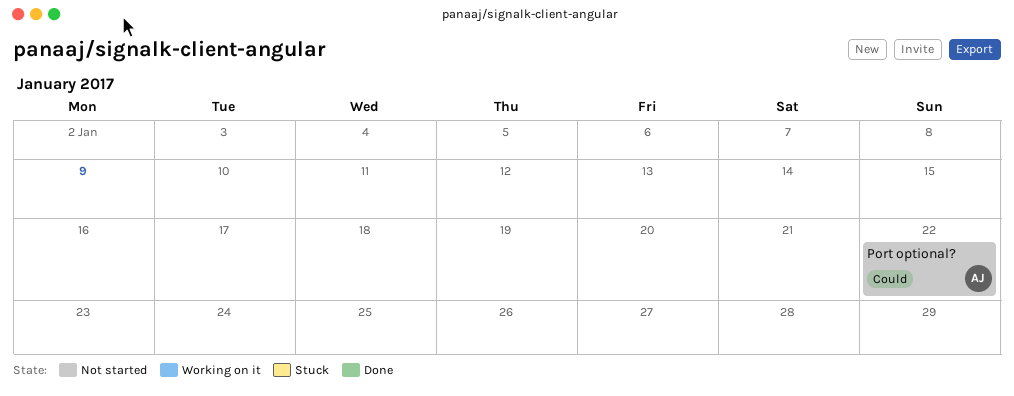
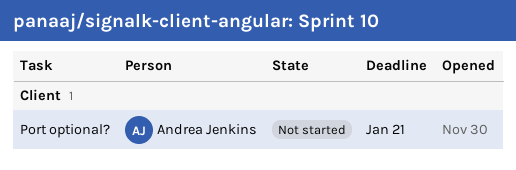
Port optional?, due: Jan 22 -> Jan 21

